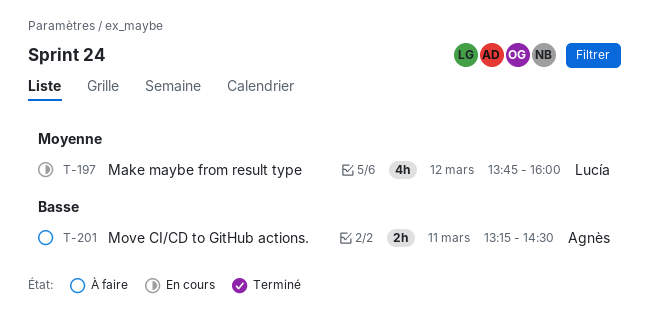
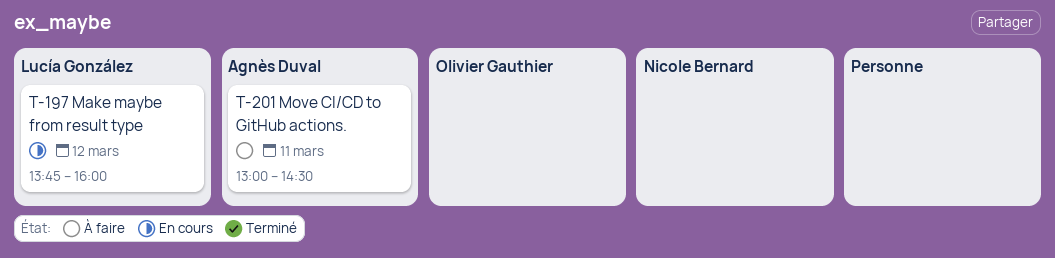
T-201, begins: 13:15 -> 13:00

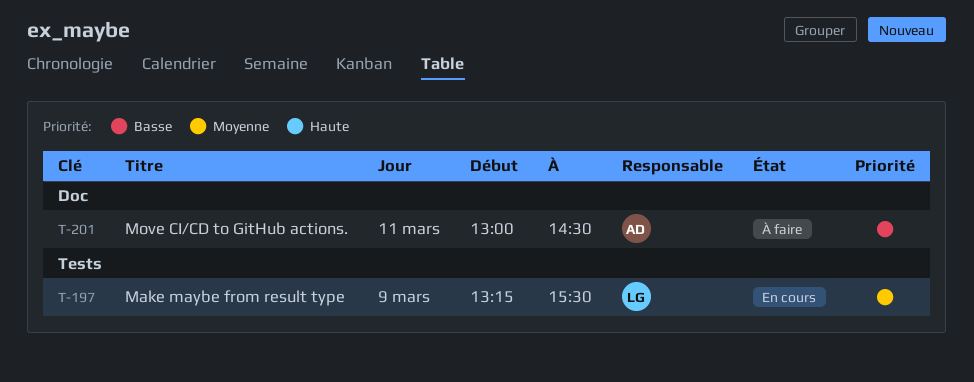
T-197, day: Mar 12 -> Mar 9
T-197, begins: 13:45 -> 13:15
T-197, ends: 16:00 -> 15:30

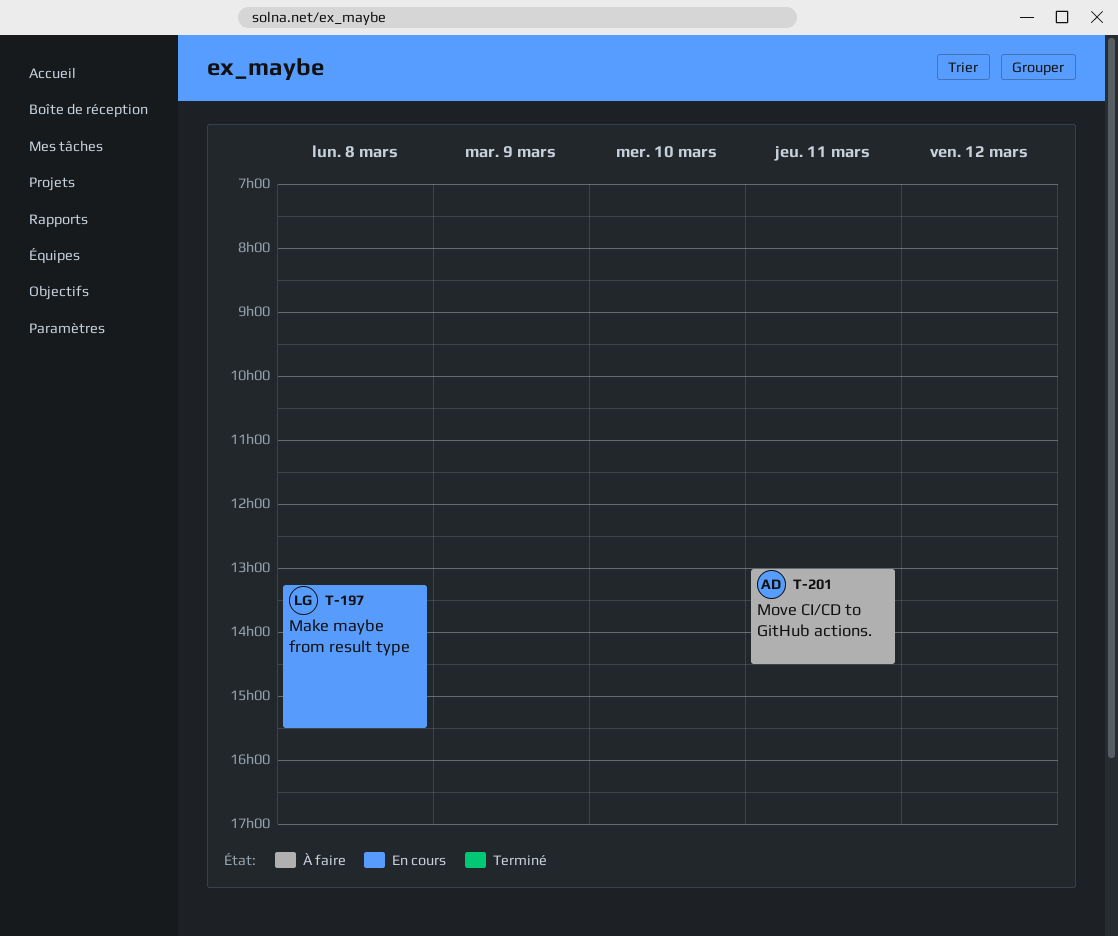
T-197, day: Mar 9 -> Mar 8

